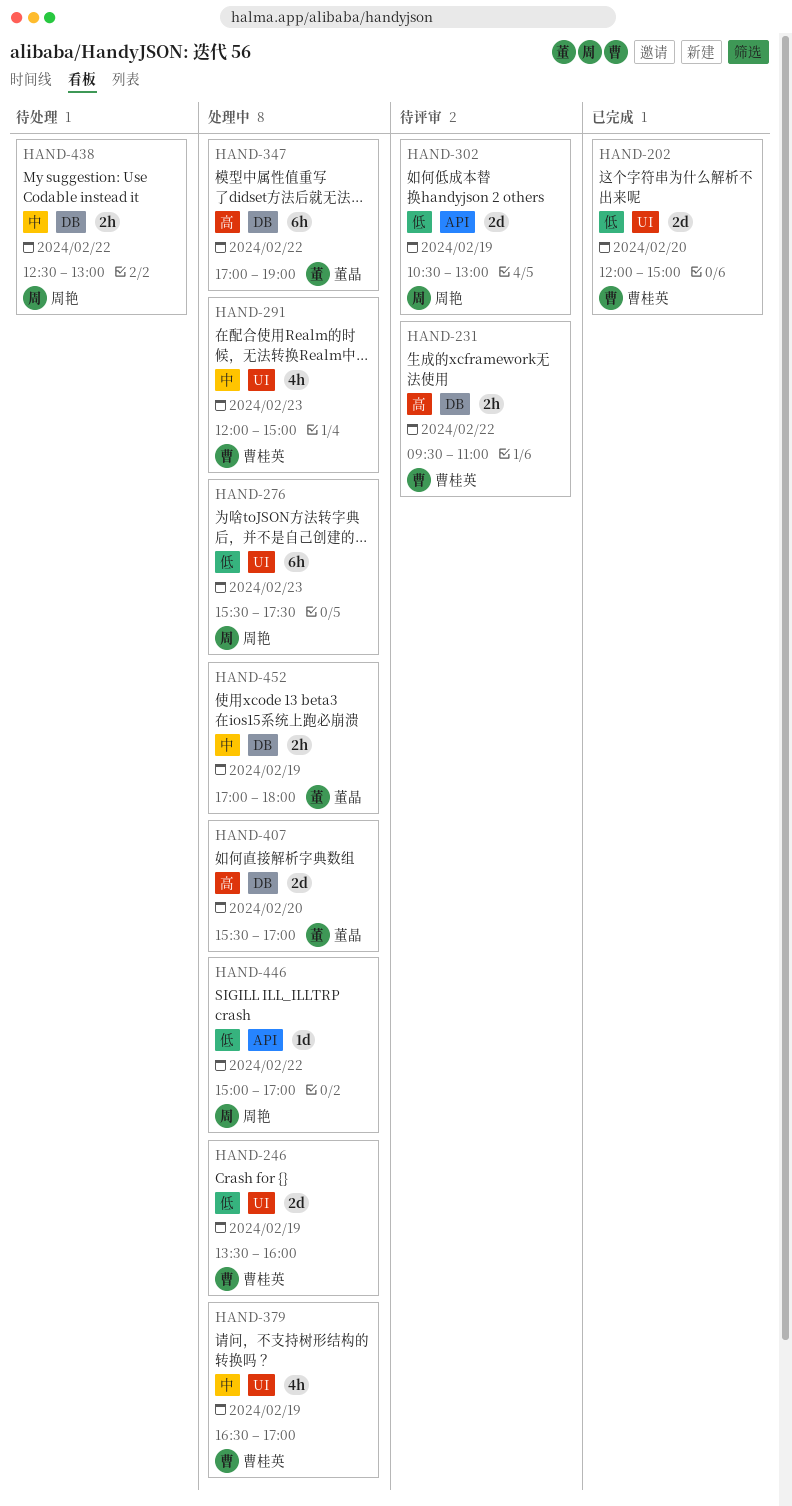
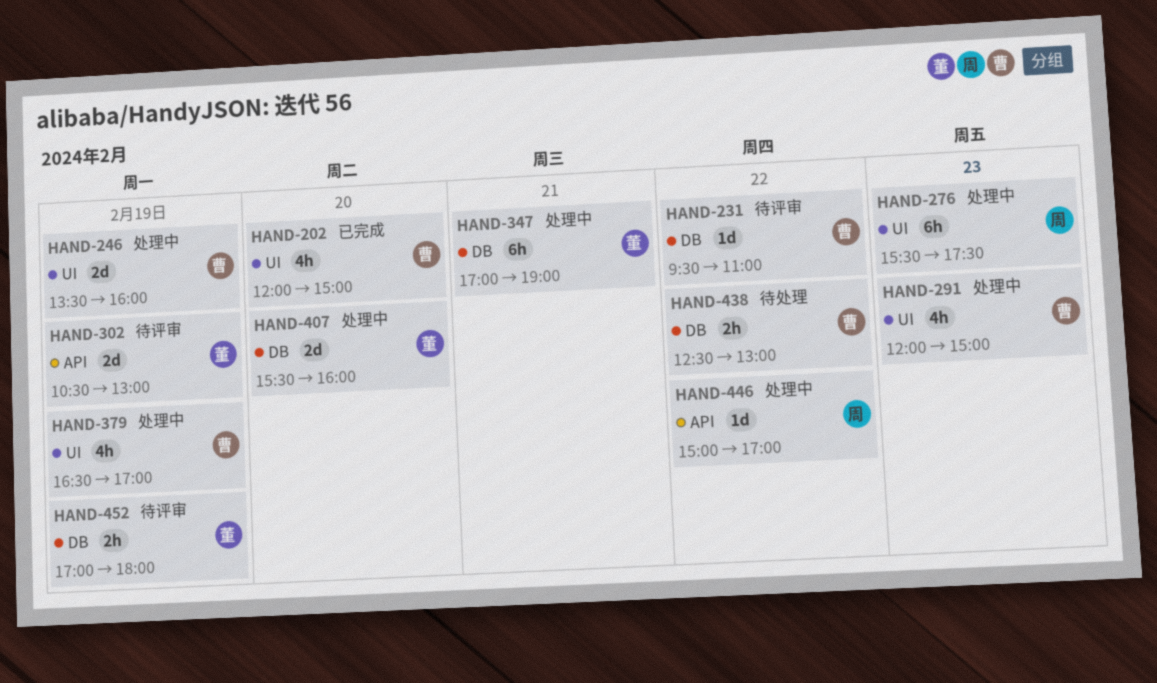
HAND-202, estimate: 2d -> 4h
HAND-231, estimate: 2h -> 1d
HAND-302, owner: 周艳 -> 董晶
HAND-347, day: Feb 22 -> Feb 21
HAND-407, ends: 17:00 -> 16:00
HAND-438, owner: 周艳 -> 曹桂英
HAND-452, status: 处理中 -> 待评审

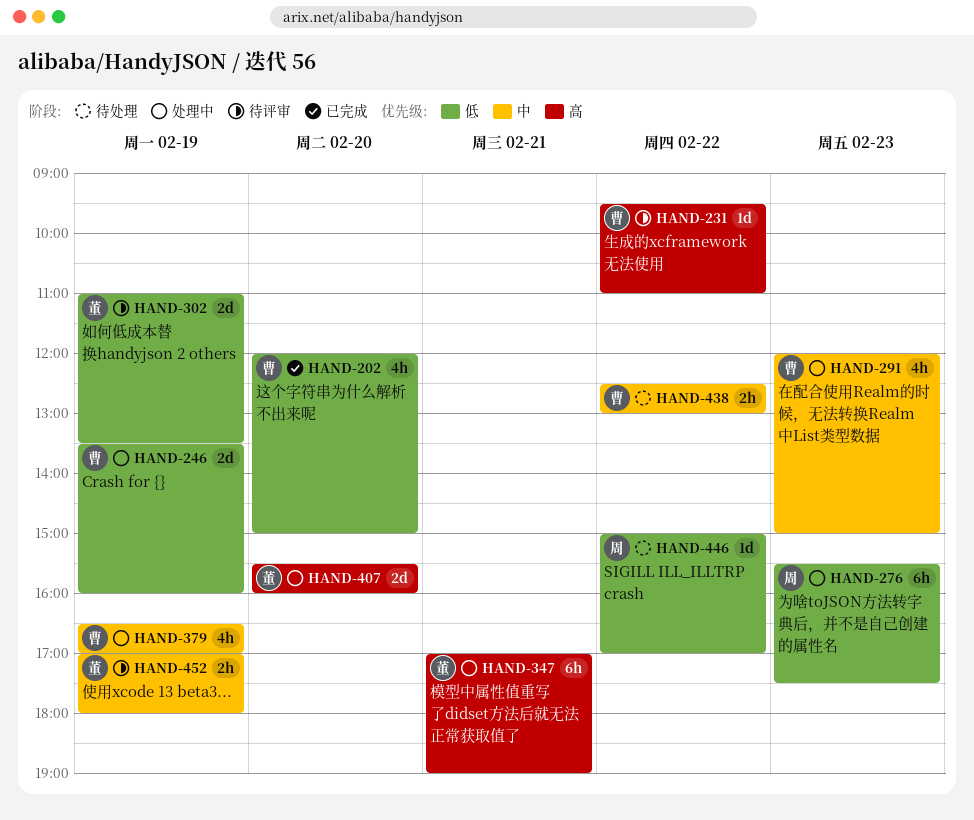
HAND-302, begins: 10:30 -> 11:00
HAND-302, ends: 13:00 -> 13:30
HAND-446, status: 处理中 -> 待处理

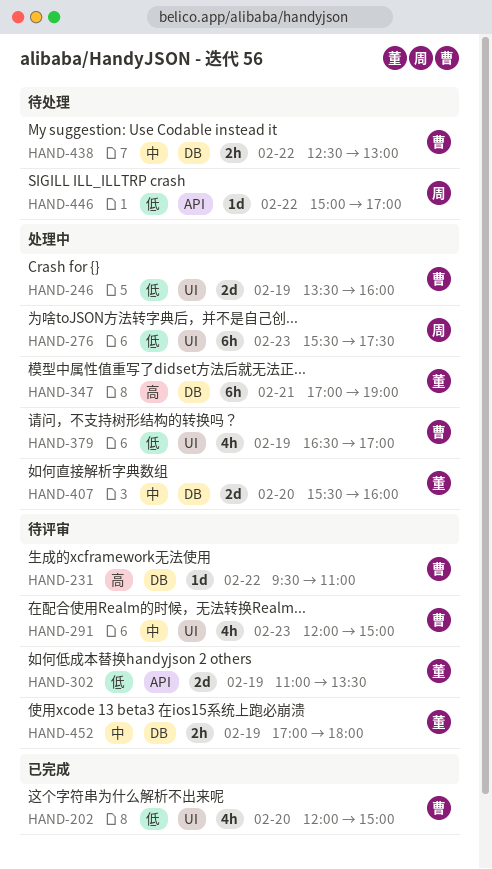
HAND-291, status: 处理中 -> 待评审
HAND-379, priority: 中 -> 低
HAND-407, priority: 高 -> 中

